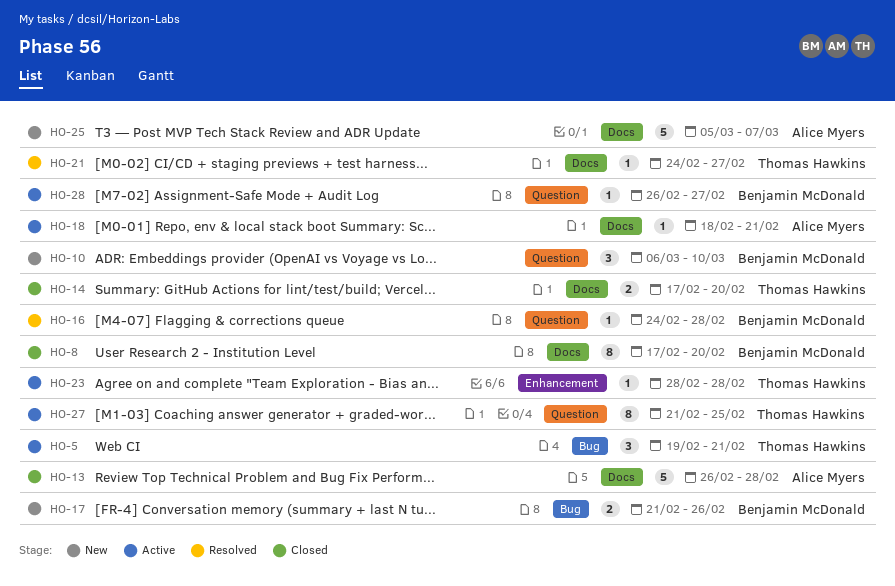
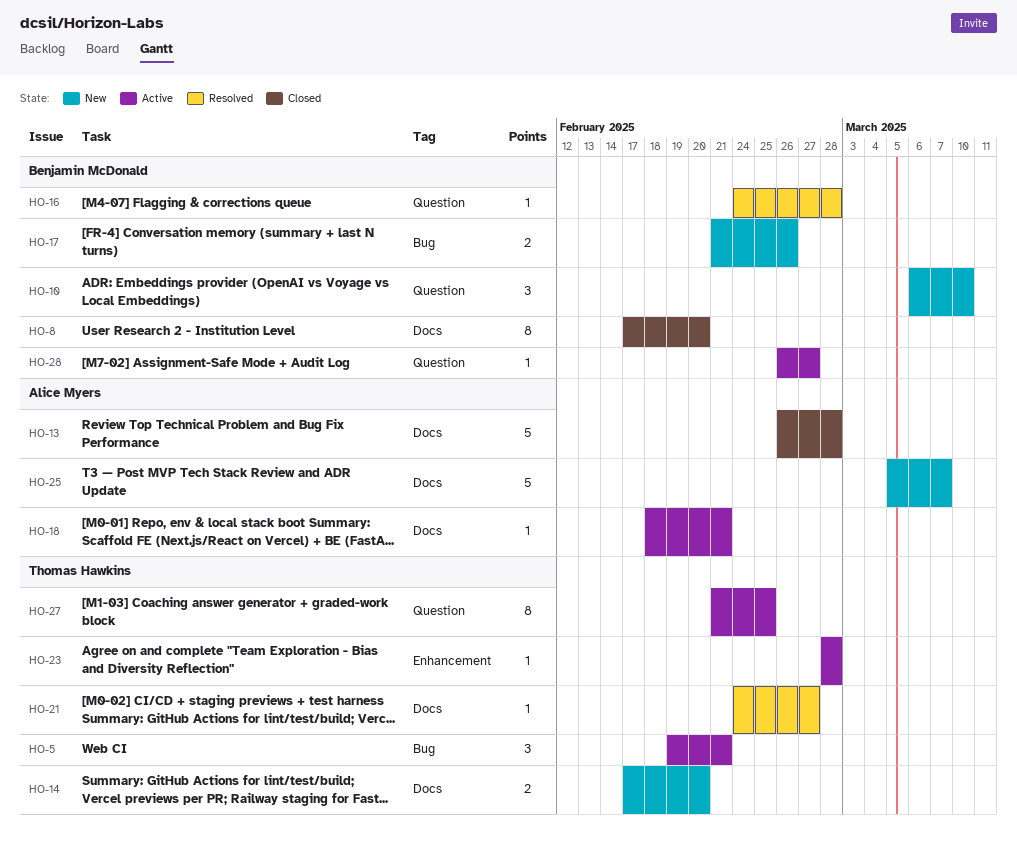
HO-14, status: Closed -> New

